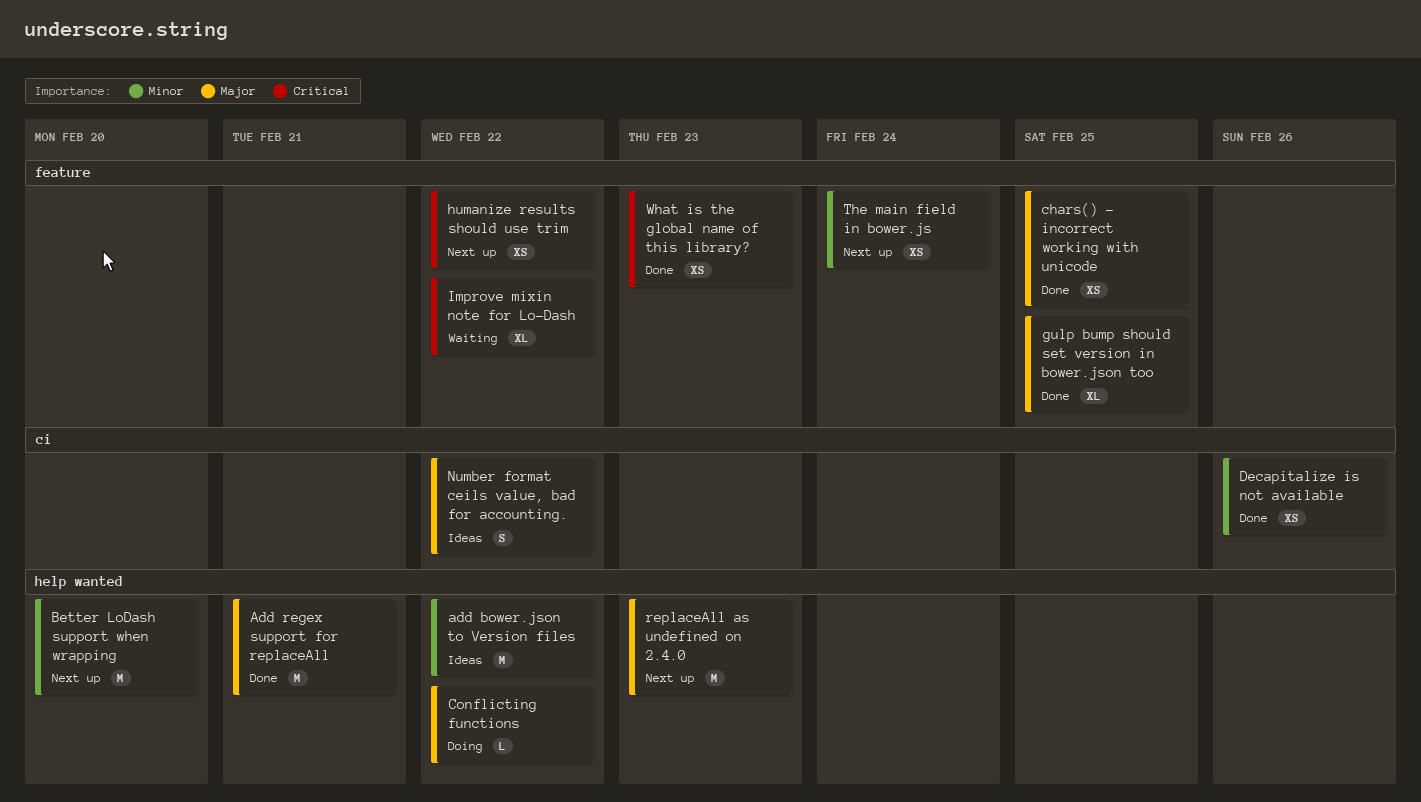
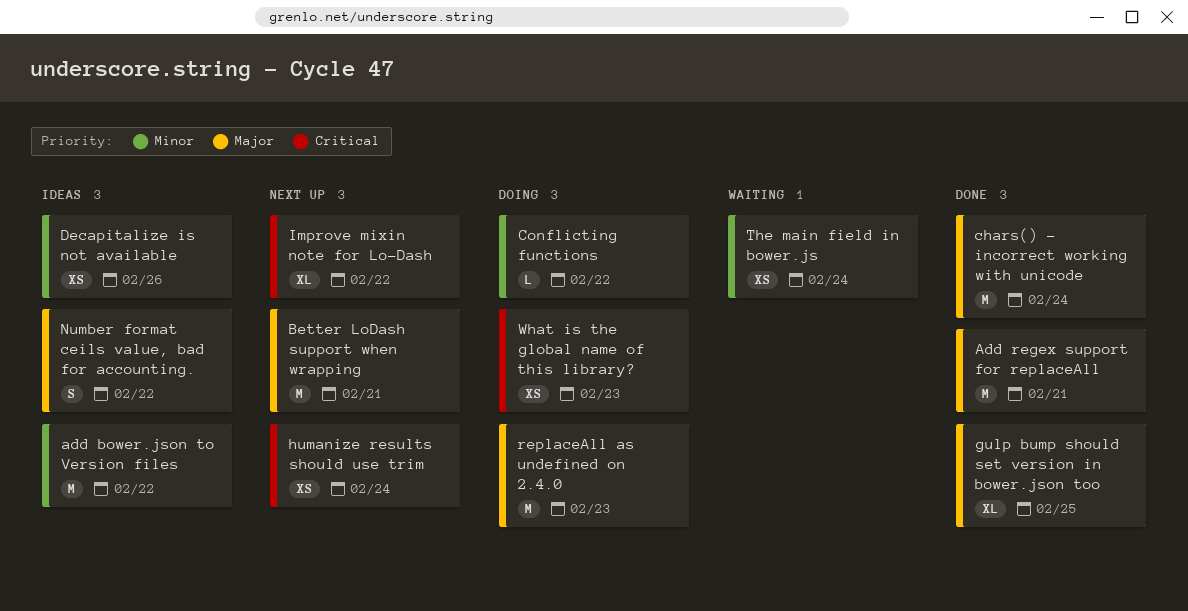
Better LoDash support when wrapping, priority: Minor -> Major
Better LoDash support when wrapping, due: Feb 20 -> Feb 21
chars() - incorrect working with unicode, estimate: XS -> M
chars() - incorrect working with unicode, due: Feb 25 -> Feb 24
Conflicting functions, priority: Major -> Minor
Decapitalize is not available, status: Done -> Ideas
humanize results should use trim, due: Feb 22 -> Feb 24
Improve mixin note for Lo-Dash, status: Waiting -> Next up
replaceAll as undefined on 2.4.0, status: Next up -> Doing
The main field in bower.js, status: Next up -> Waiting
What is the global name of this library?, status: Done -> Doing

